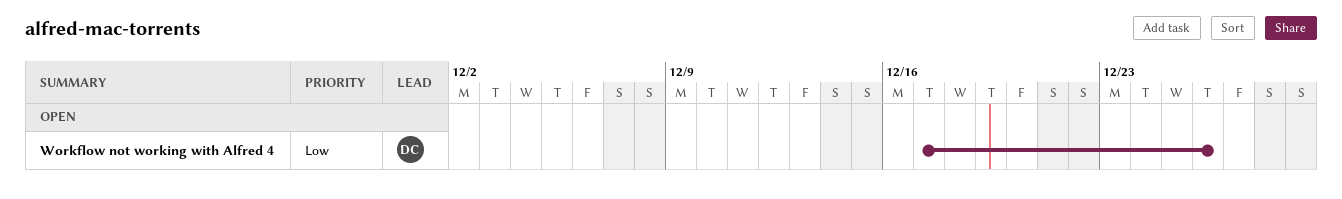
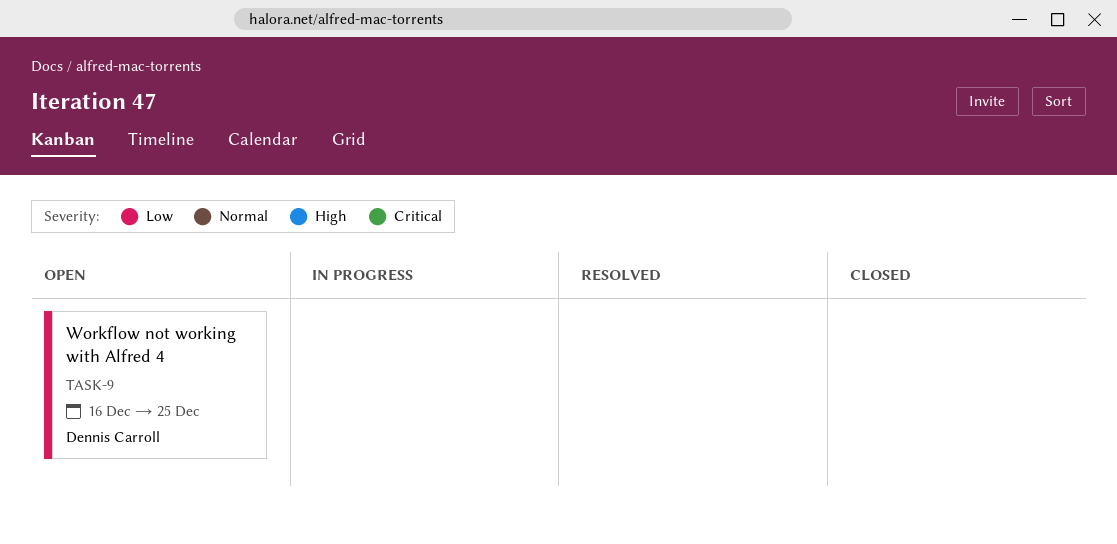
Workflow not working with Alfred 4, start: Dec 17 -> Dec 16
Workflow not working with Alfred 4, due: Dec 26 -> Dec 25

